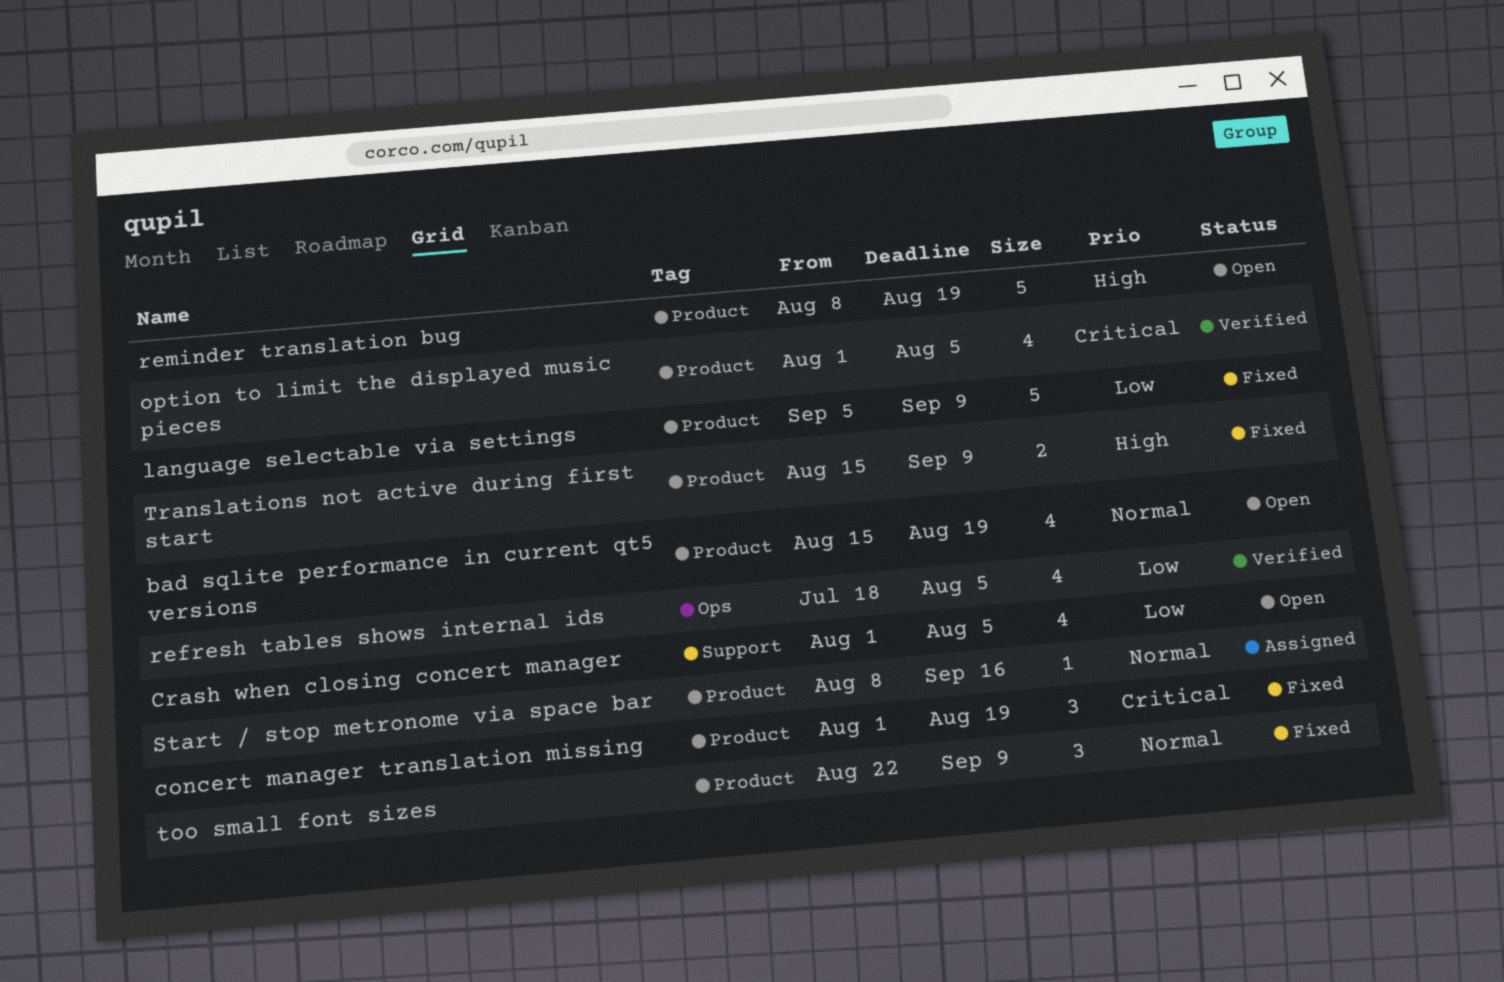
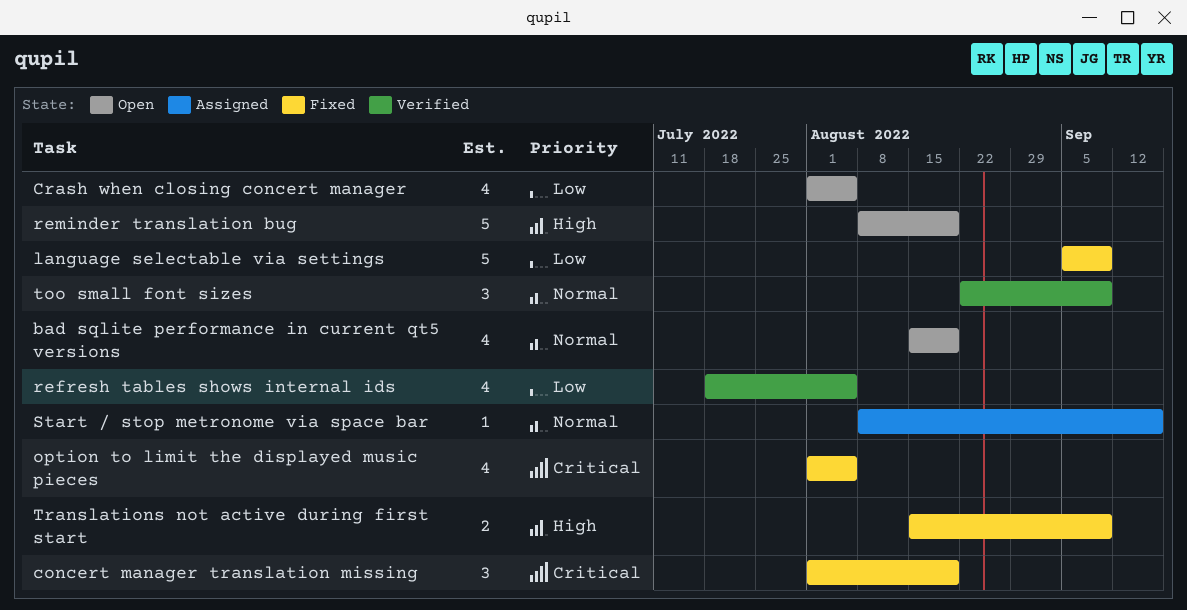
option to limit the displayed music pieces, status: Verified -> Fixed
too small font sizes, status: Fixed -> Verified

